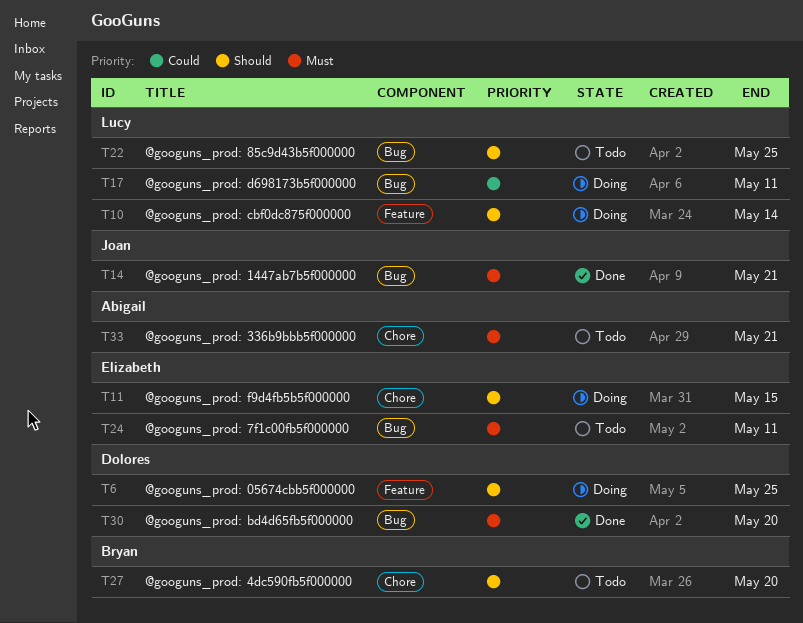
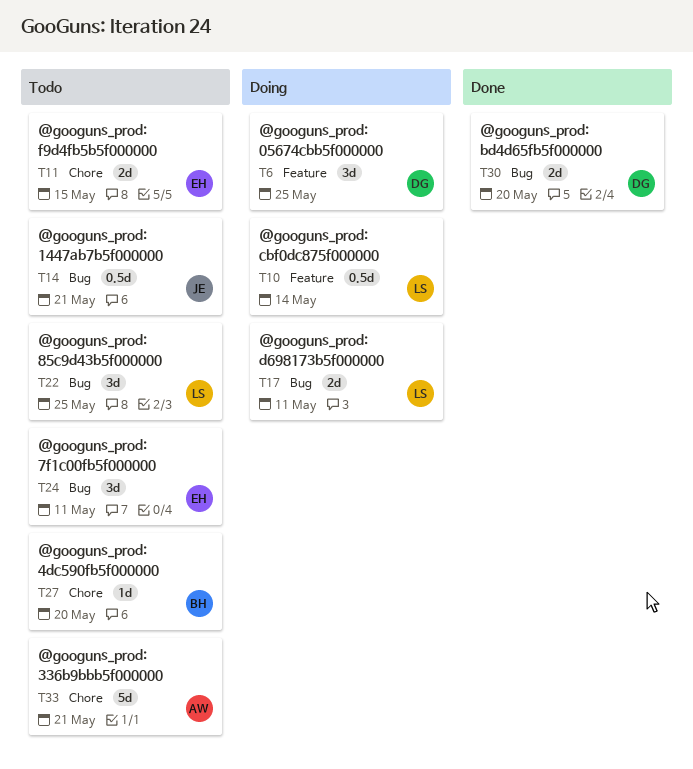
T11, status: Doing -> Todo
T14, status: Done -> Todo

